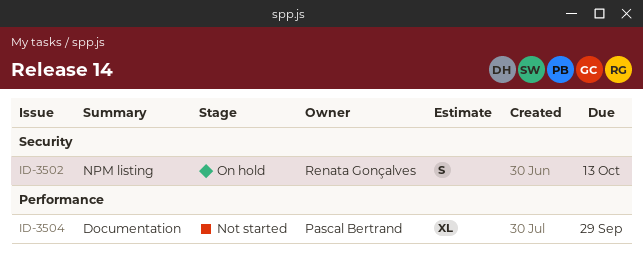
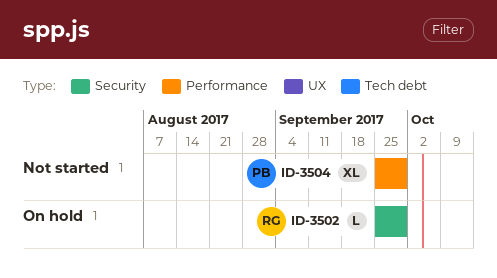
ID-3502, estimate: S -> L
ID-3502, due: Oct 13 -> Sep 29

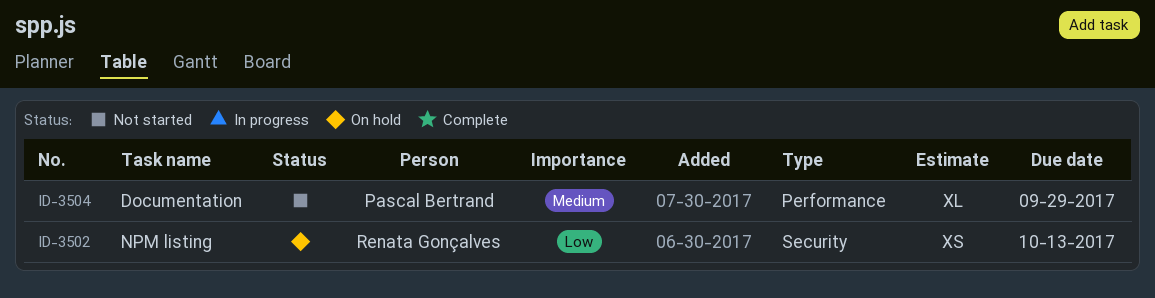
ID-3502, estimate: L -> XS
ID-3502, due: Sep 29 -> Oct 13

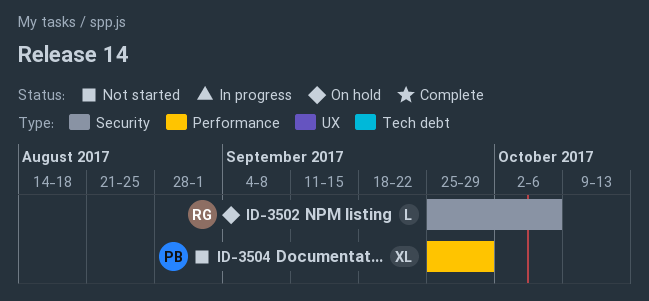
ID-3502, estimate: XS -> L
ID-3502, due: Oct 13 -> Oct 6

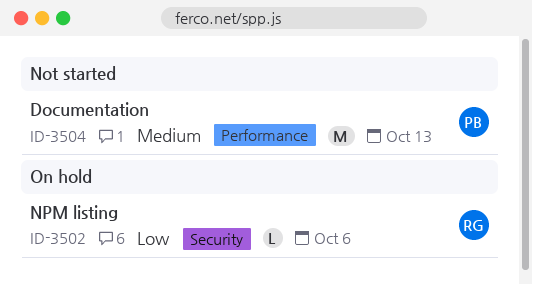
ID-3504, estimate: XL -> M
ID-3504, due: Sep 29 -> Oct 13

